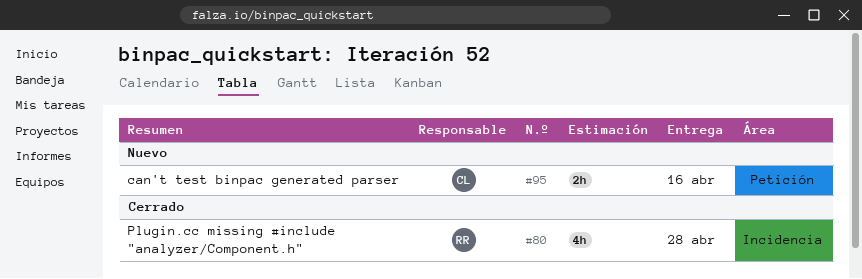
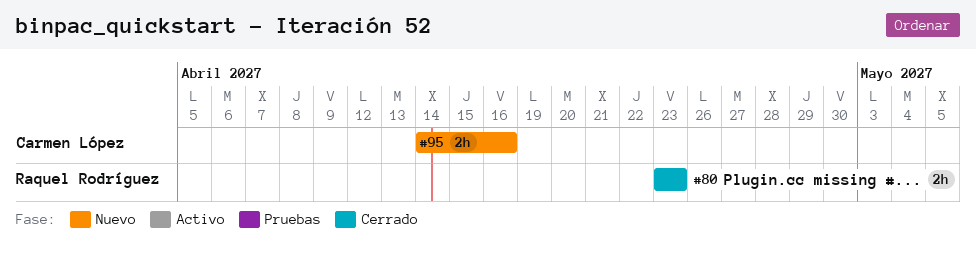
#80, estimate: 4h -> 2h
#80, due: Apr 28 -> Apr 23

